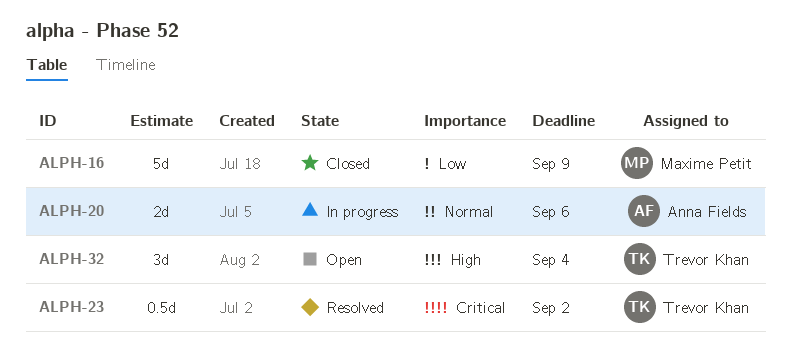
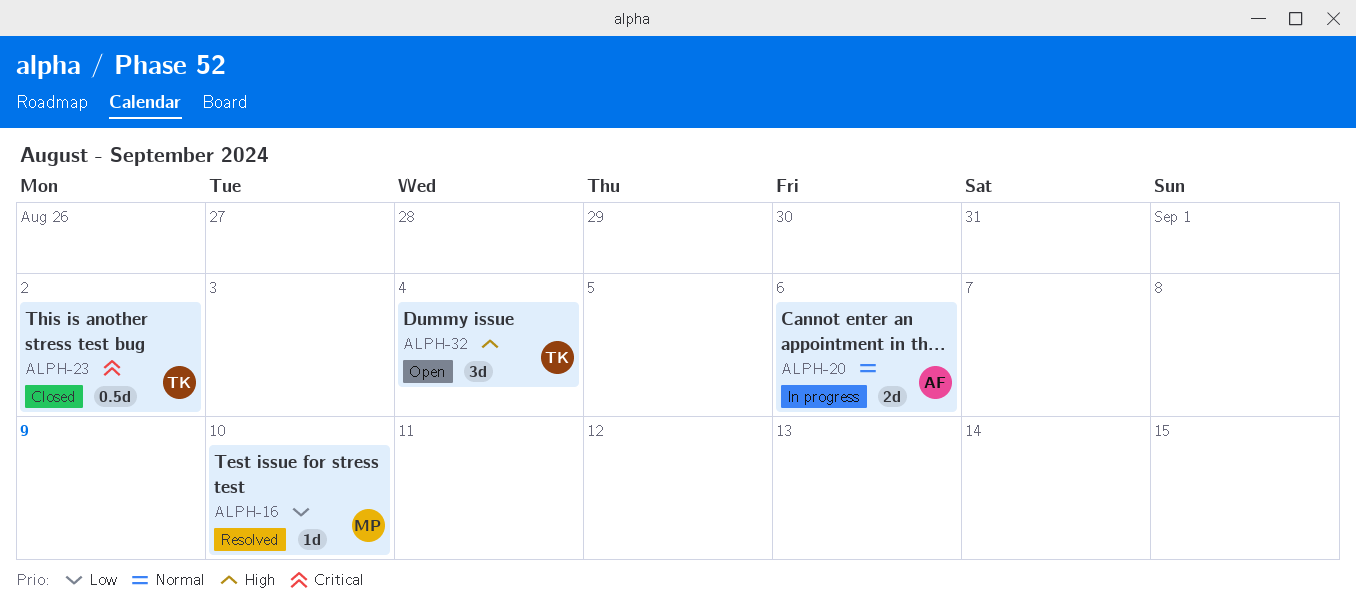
ALPH-16, status: Closed -> Resolved
ALPH-16, estimate: 5d -> 1d
ALPH-16, due: Sep 9 -> Sep 10
ALPH-23, status: Resolved -> Closed

